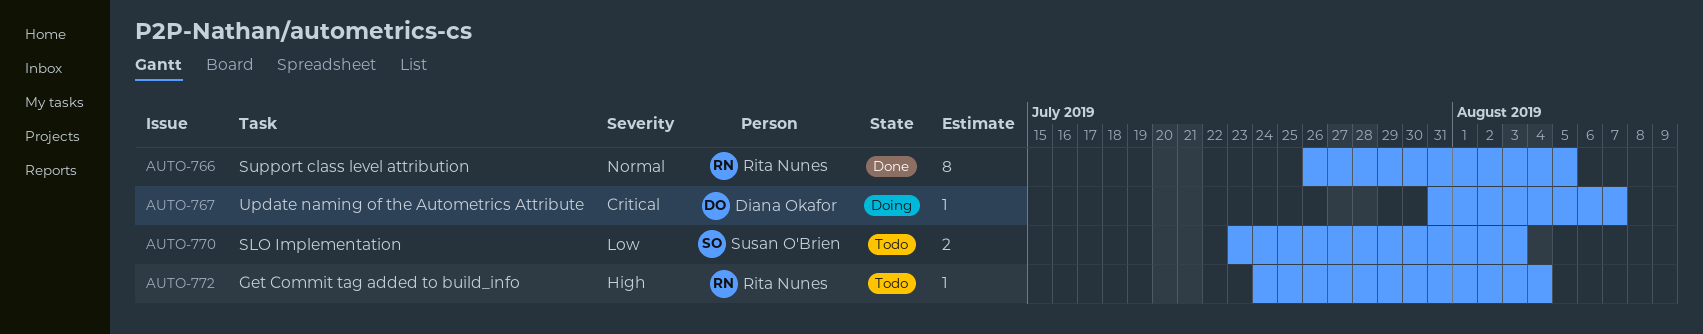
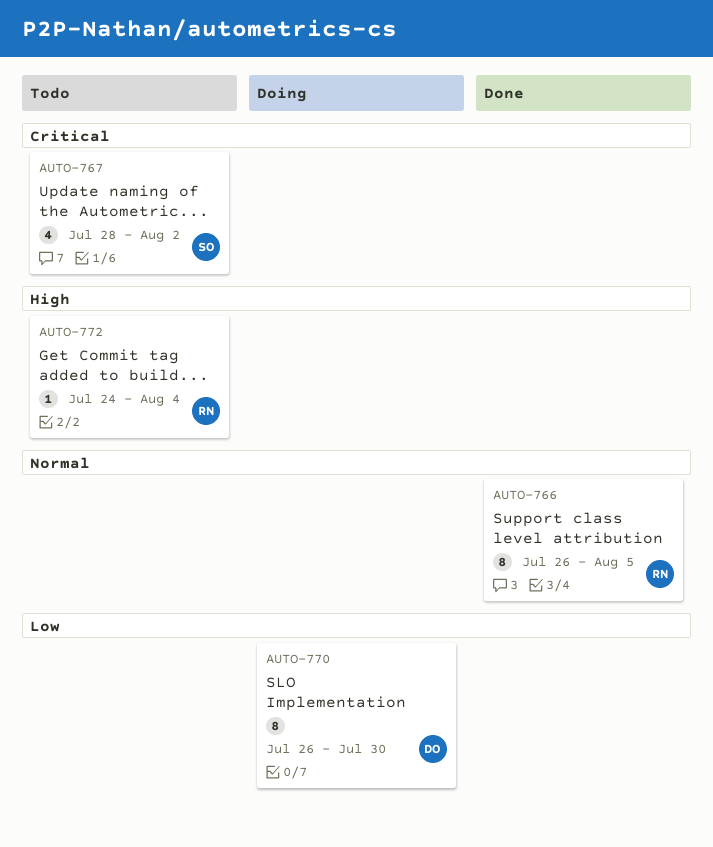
AUTO-767, status: Doing -> Todo
AUTO-767, owner: Diana Okafor -> Susan O'Brien
AUTO-767, estimate: 1 -> 4
AUTO-767, start: Jul 31 -> Jul 28
AUTO-767, due: Aug 7 -> Aug 2
AUTO-770, status: Todo -> Doing
AUTO-770, owner: Susan O'Brien -> Diana Okafor
AUTO-770, estimate: 2 -> 8
AUTO-770, start: Jul 23 -> Jul 26
AUTO-770, due: Aug 3 -> Jul 30

